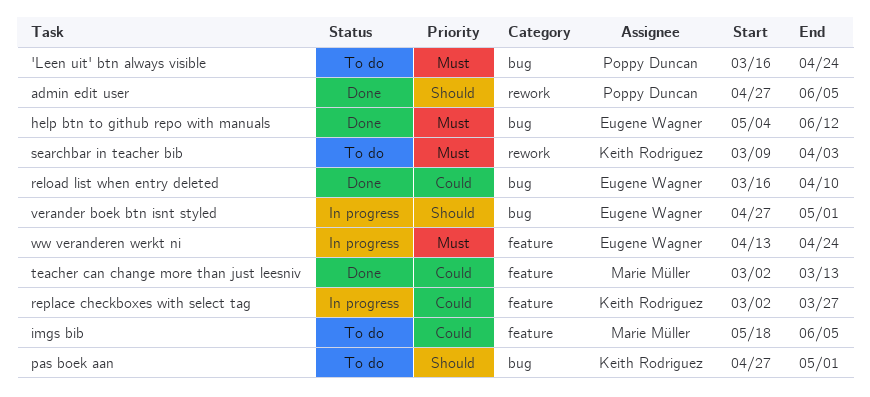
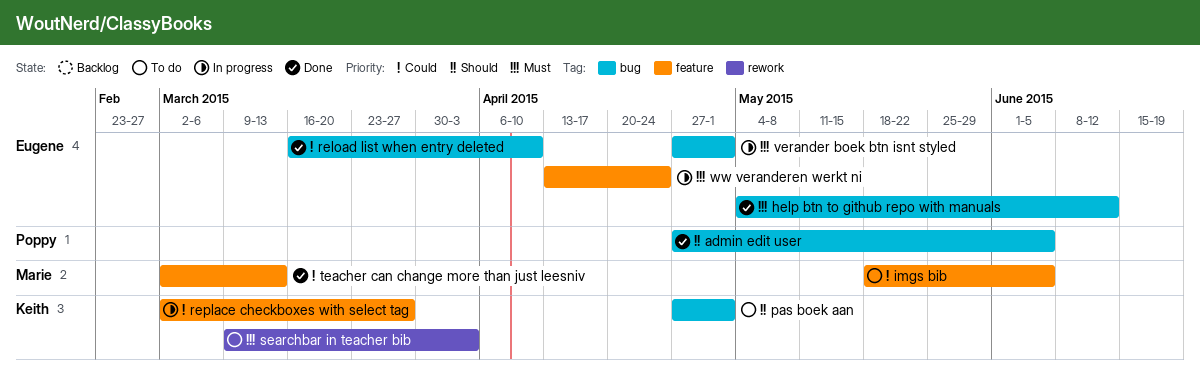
'Leen uit' btn always visible: present -> none
admin edit user, label: rework -> bug
verander boek btn isnt styled, priority: Should -> Must

